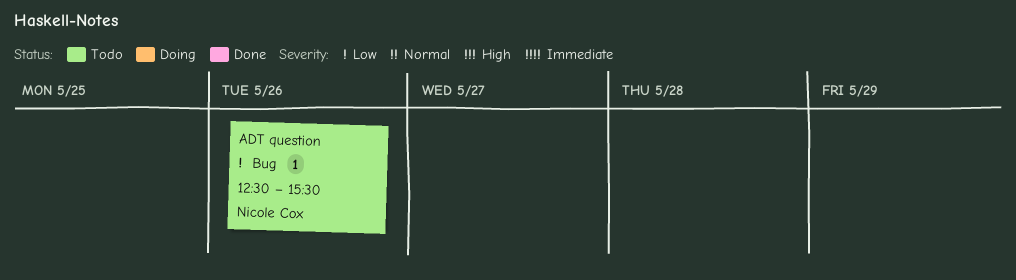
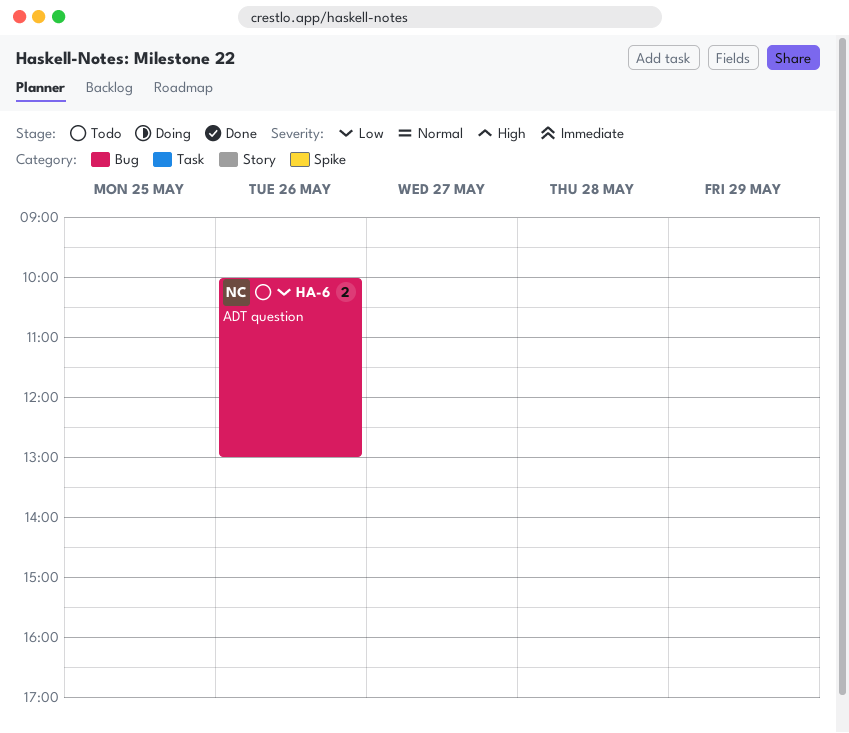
ADT question, estimate: 1 -> 2
ADT question, begins: 12:30 -> 10:00
ADT question, ends: 15:30 -> 13:00

